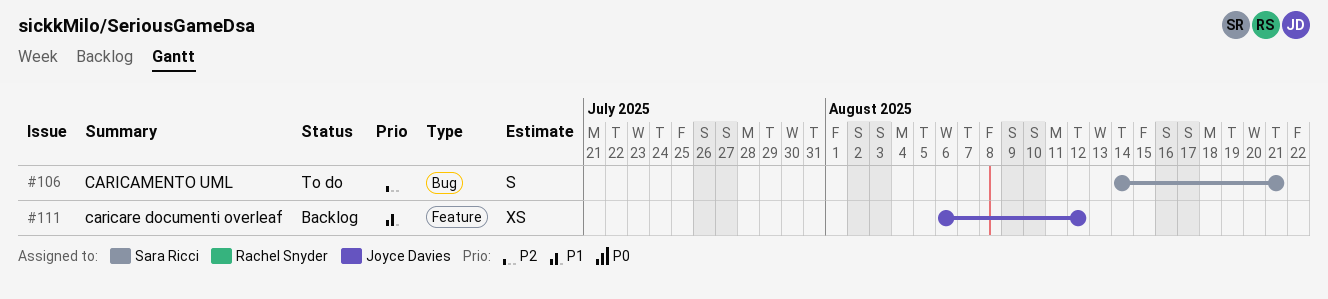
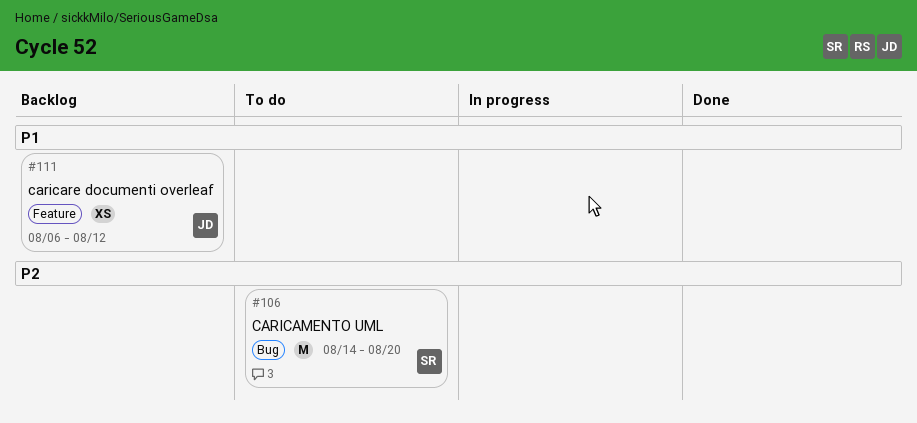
#106, estimate: S -> M
#106, due: Aug 21 -> Aug 20

